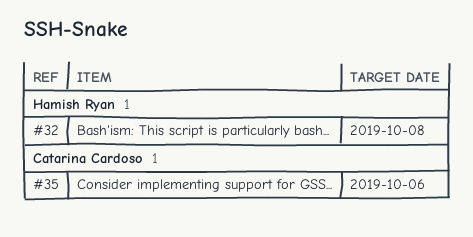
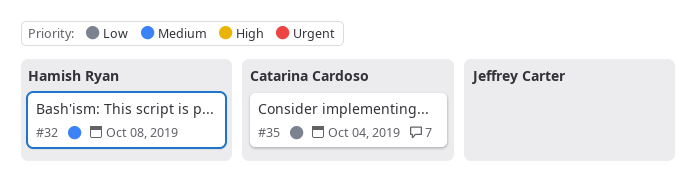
#35, due: Oct 6 -> Oct 4

